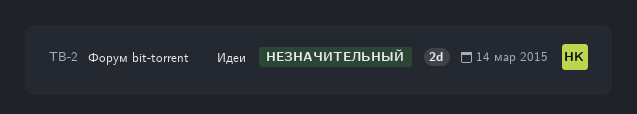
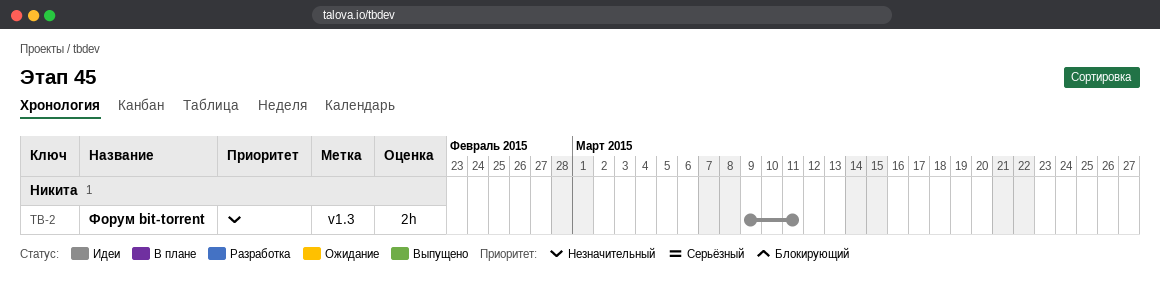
TB-2, estimate: 2d -> 2h
TB-2, due: Mar 14 -> Mar 11

